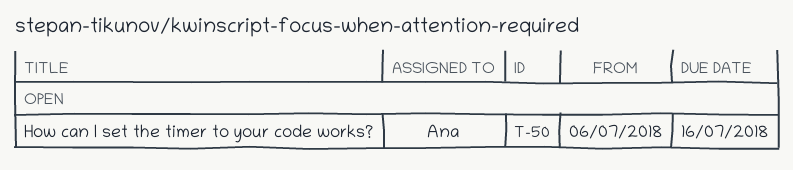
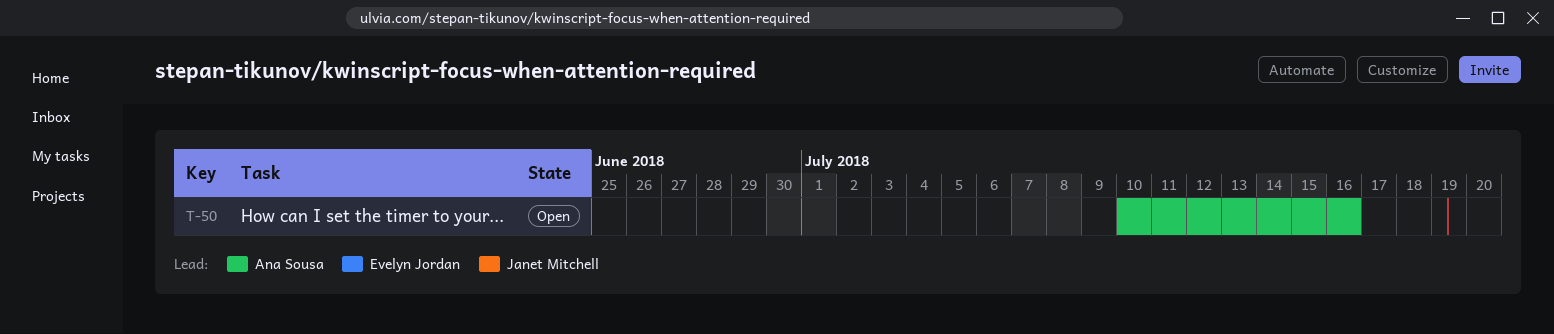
T-50, start: Jul 6 -> Jul 10

